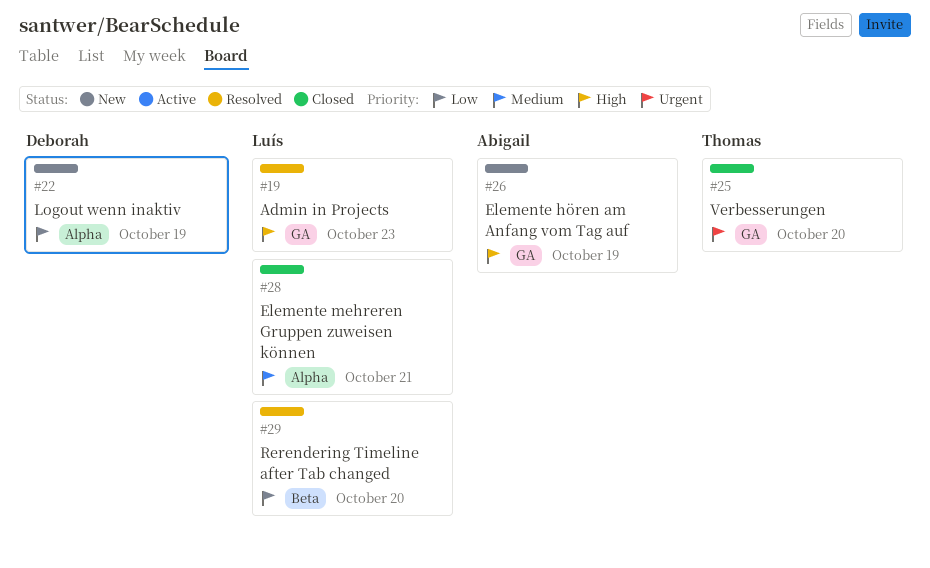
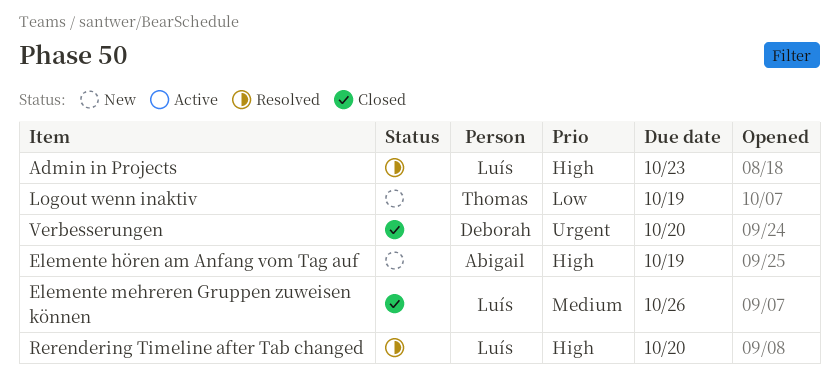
Elemente mehreren Gruppen zuweisen können, due: Oct 21 -> Oct 26
Logout wenn inaktiv, owner: Deborah -> Thomas
Rerendering Timeline after Tab changed, priority: Low -> High
Verbesserungen, owner: Thomas -> Deborah

